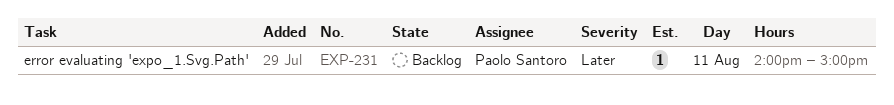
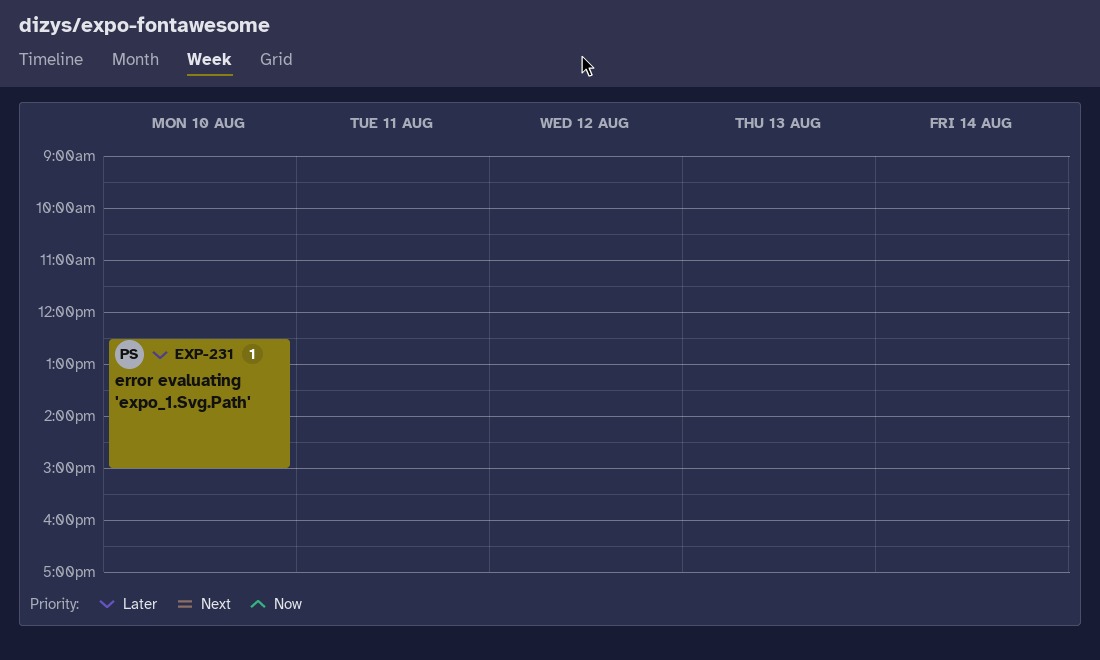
EXP-231, day: Aug 11 -> Aug 10
EXP-231, begins: 14:00 -> 12:30

